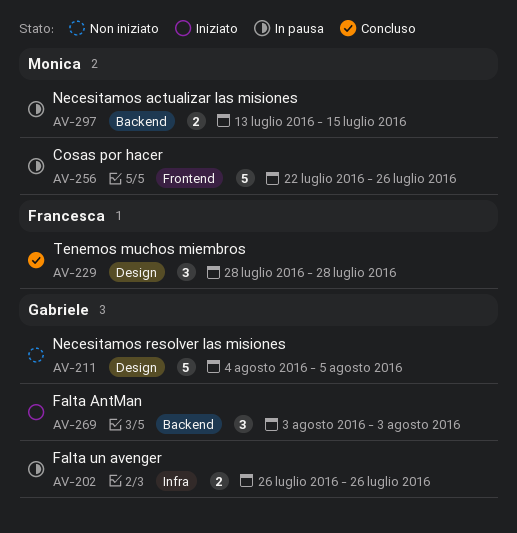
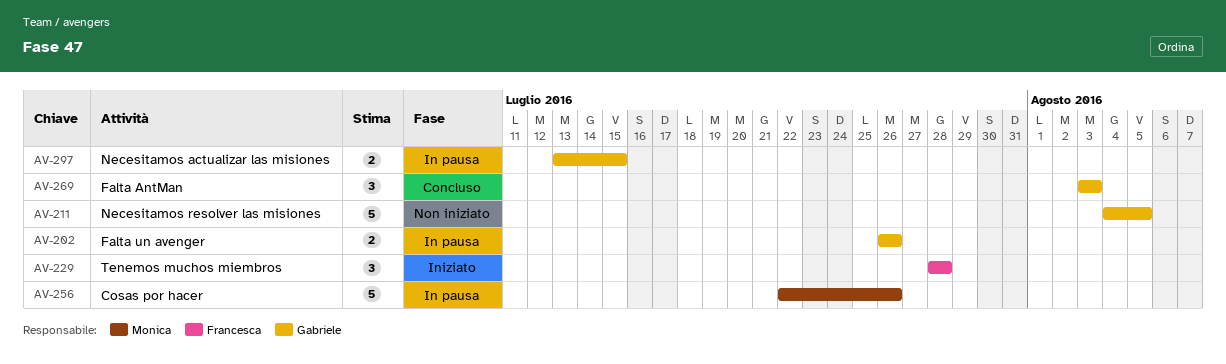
AV-229, status: Concluso -> Iniziato
AV-269, status: Iniziato -> Concluso
AV-297, owner: Monica -> Gabriele

